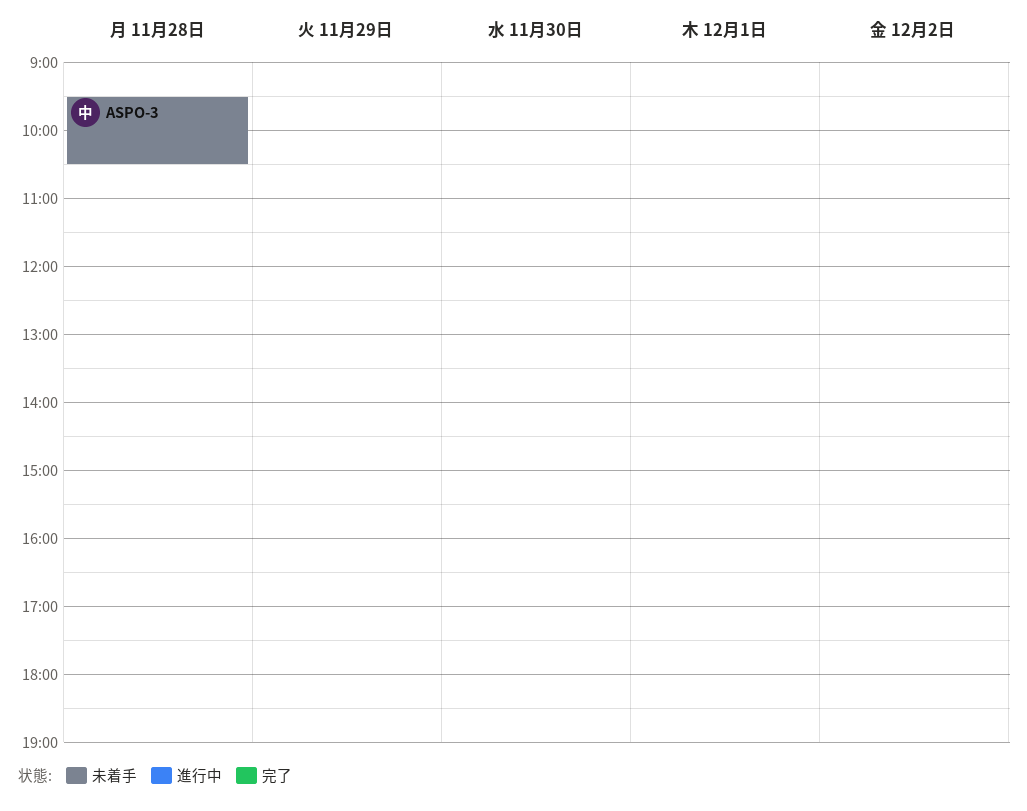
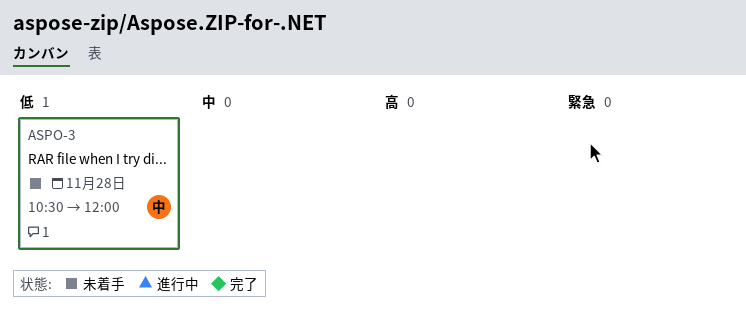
ASPO-3, begins: 09:30 -> 10:30
ASPO-3, ends: 10:30 -> 12:00

